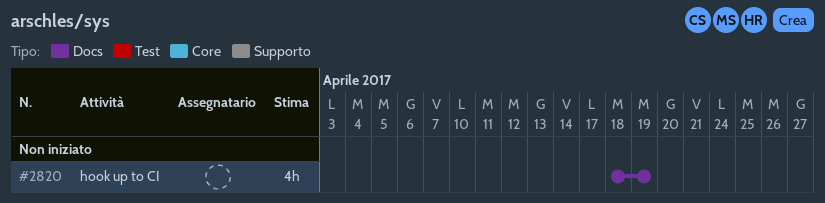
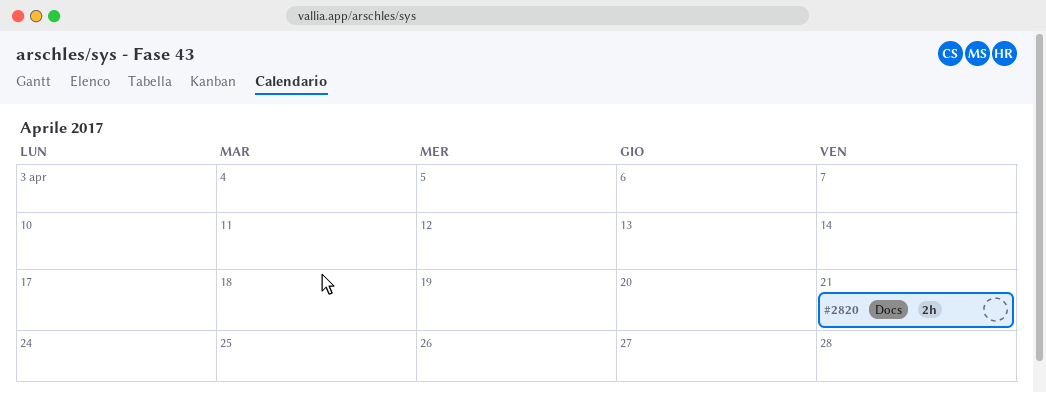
#2820, estimate: 4h -> 2h
#2820, due: Apr 19 -> Apr 21

